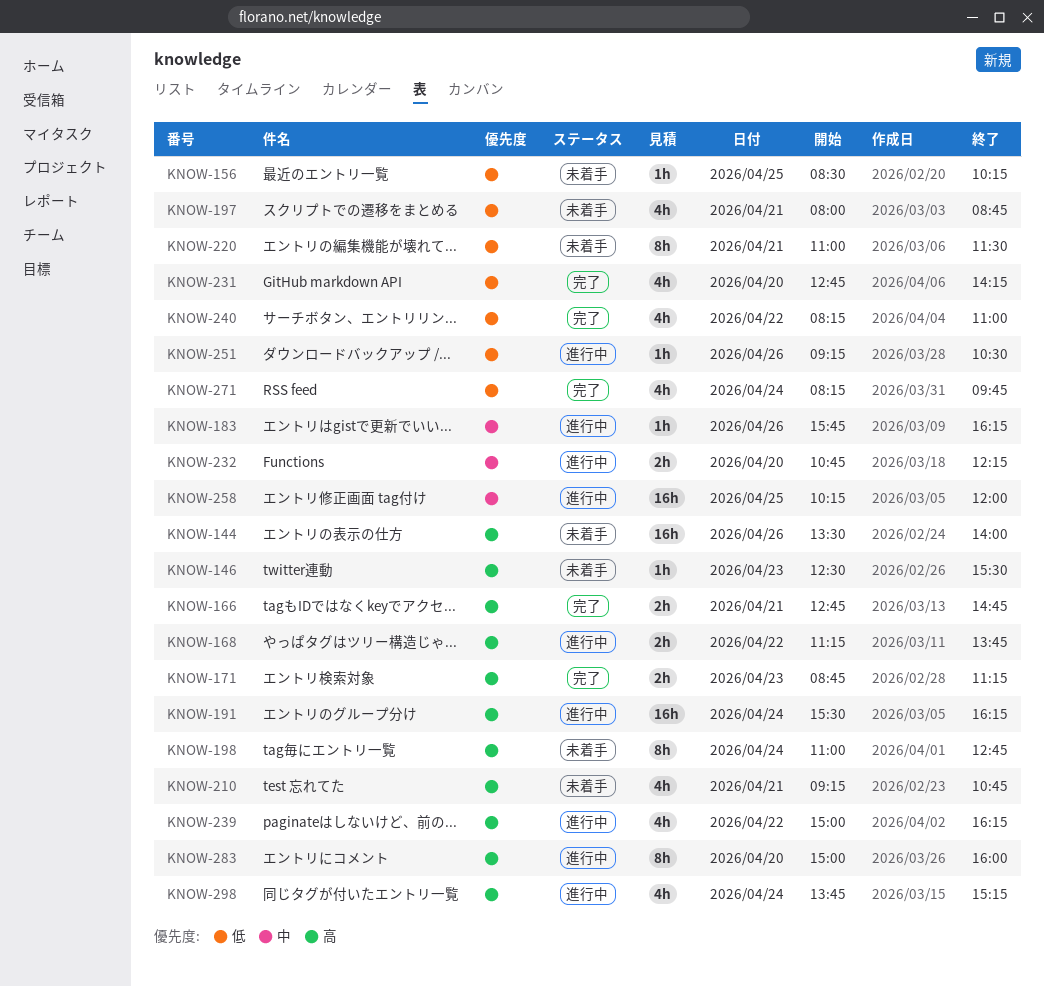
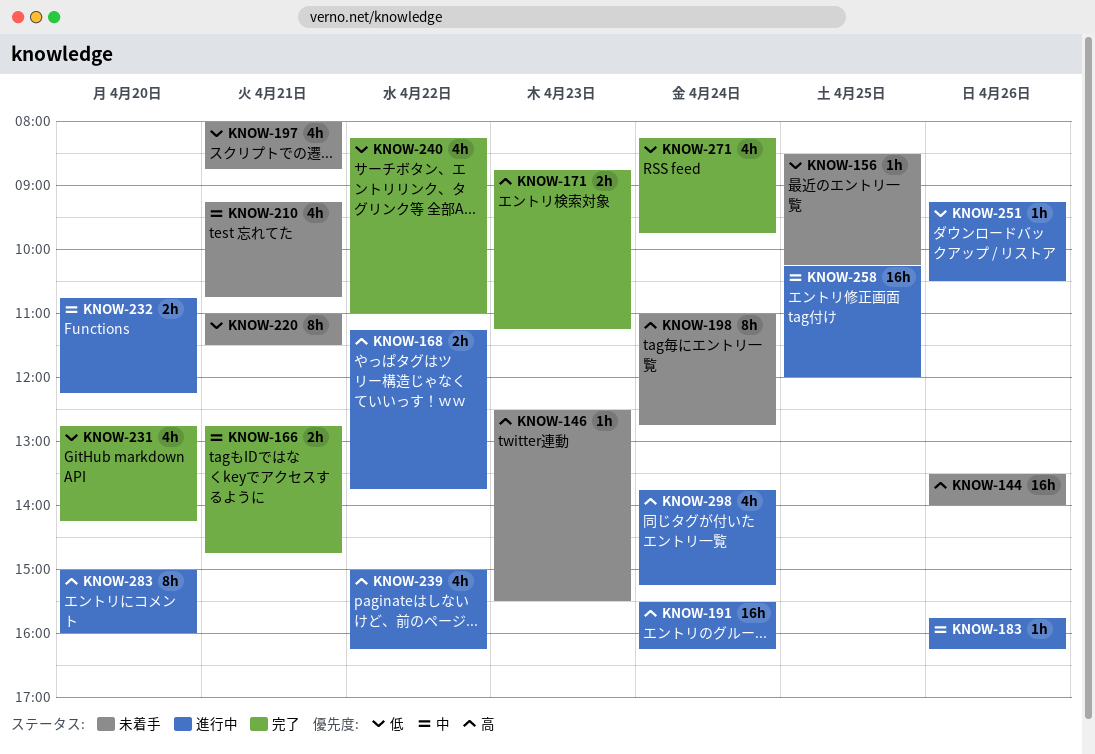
KNOW-166, priority: 高 -> 中
KNOW-210, priority: 高 -> 中

